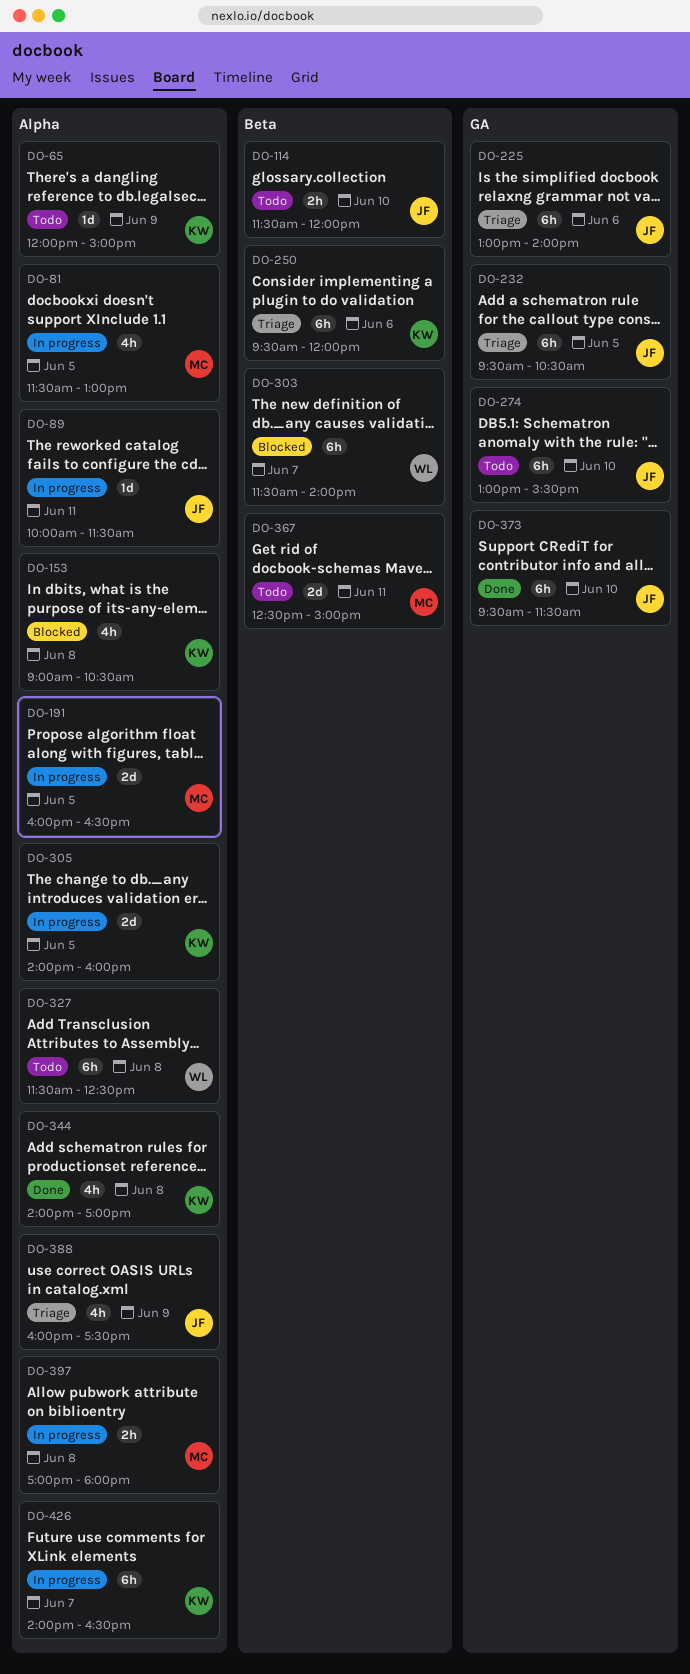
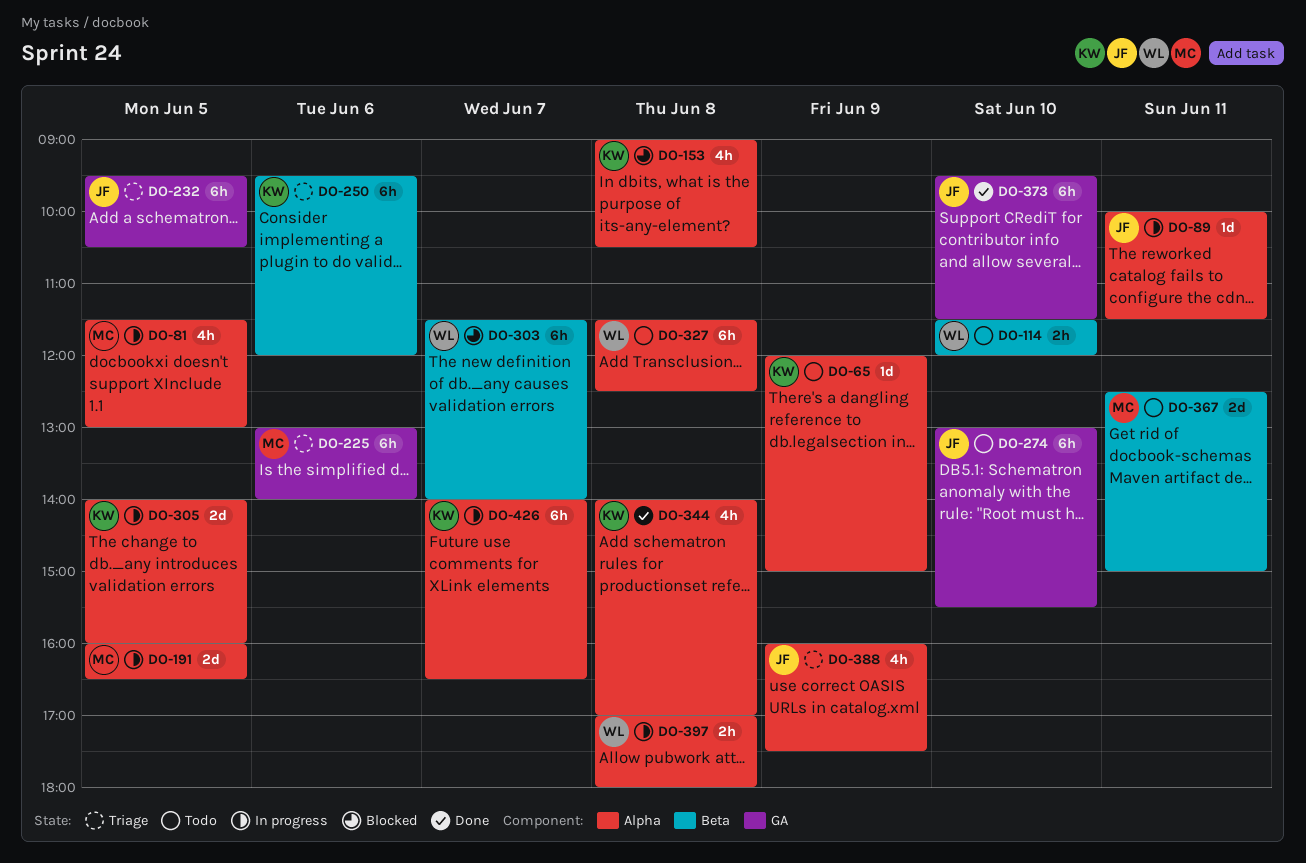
DO-114, owner: JF -> WL
DO-225, owner: JF -> MC
DO-397, owner: MC -> WL

